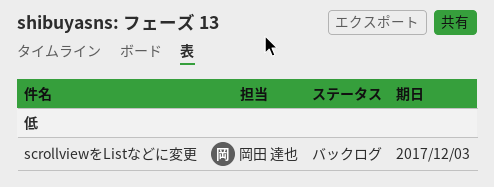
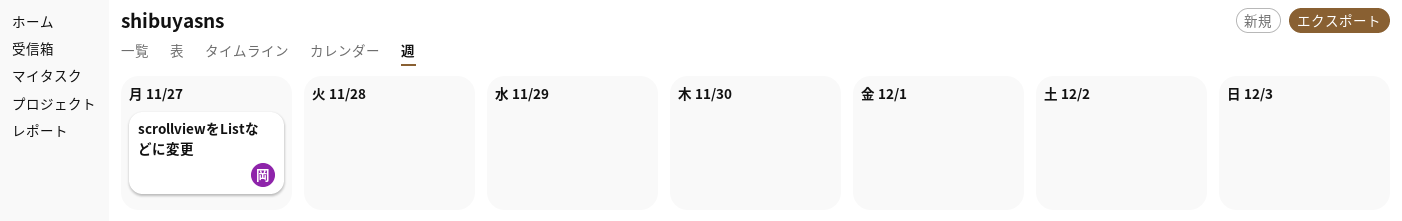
scrollviewをListなどに変更, due: Dec 3 -> Nov 27

